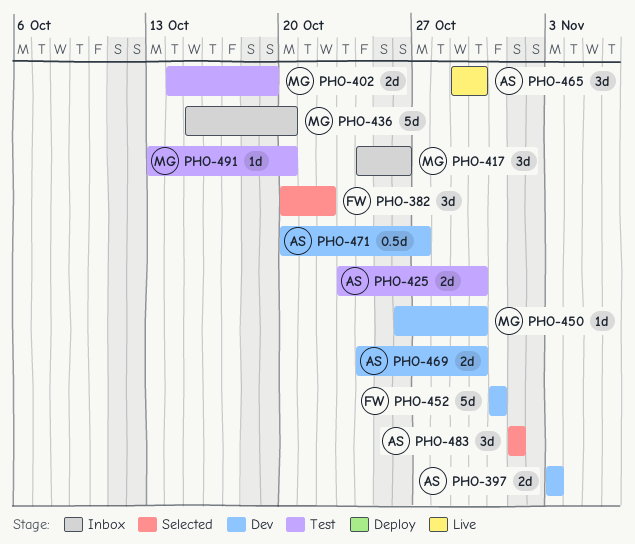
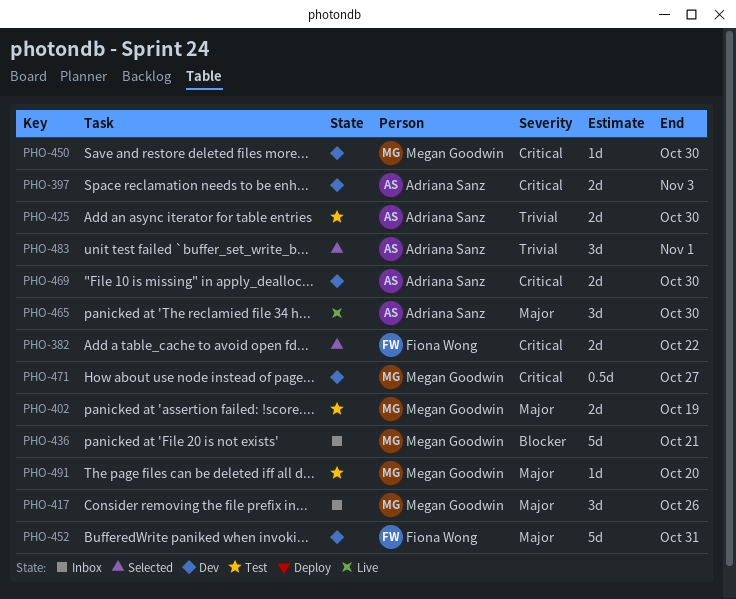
PHO-382, estimate: 3d -> 2d
PHO-436, due: Oct 20 -> Oct 21
PHO-471, owner: Adriana Sanz -> Megan Goodwin

